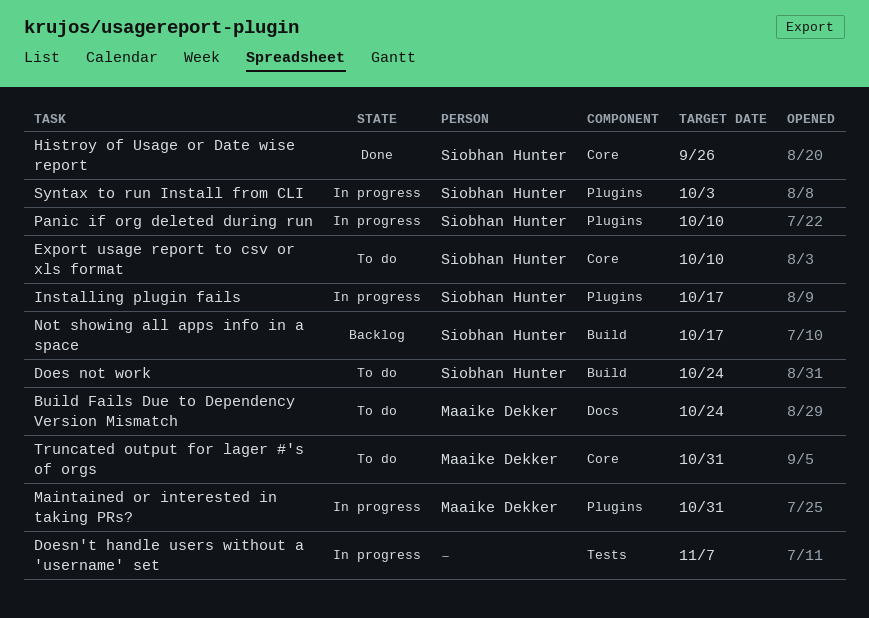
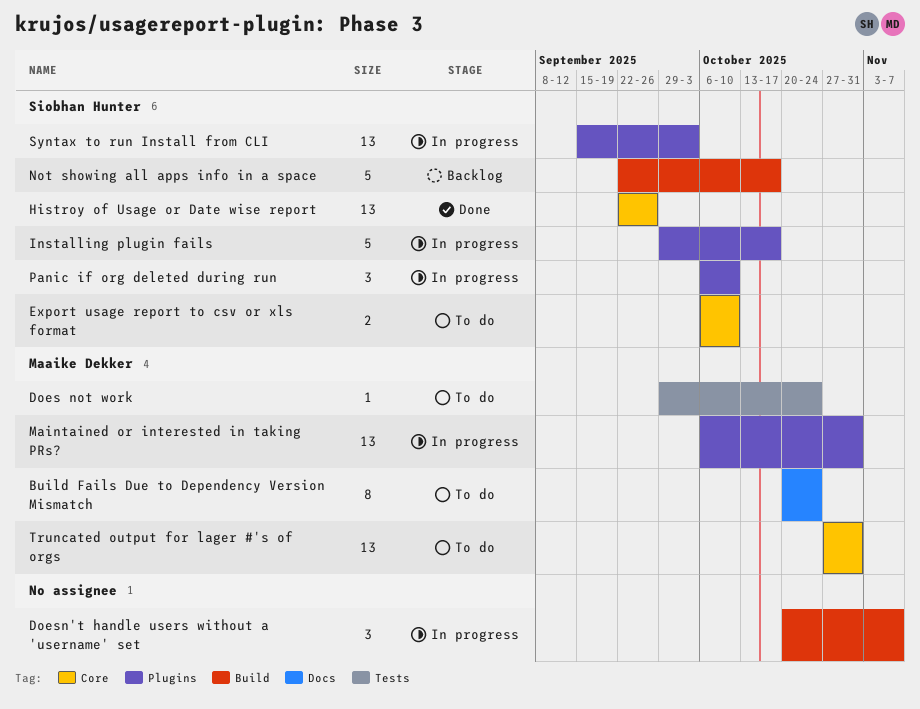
Does not work, owner: Siobhan Hunter -> Maaike Dekker
Does not work, label: Build -> Tests
Doesn't handle users without a 'username' set, label: Tests -> Build

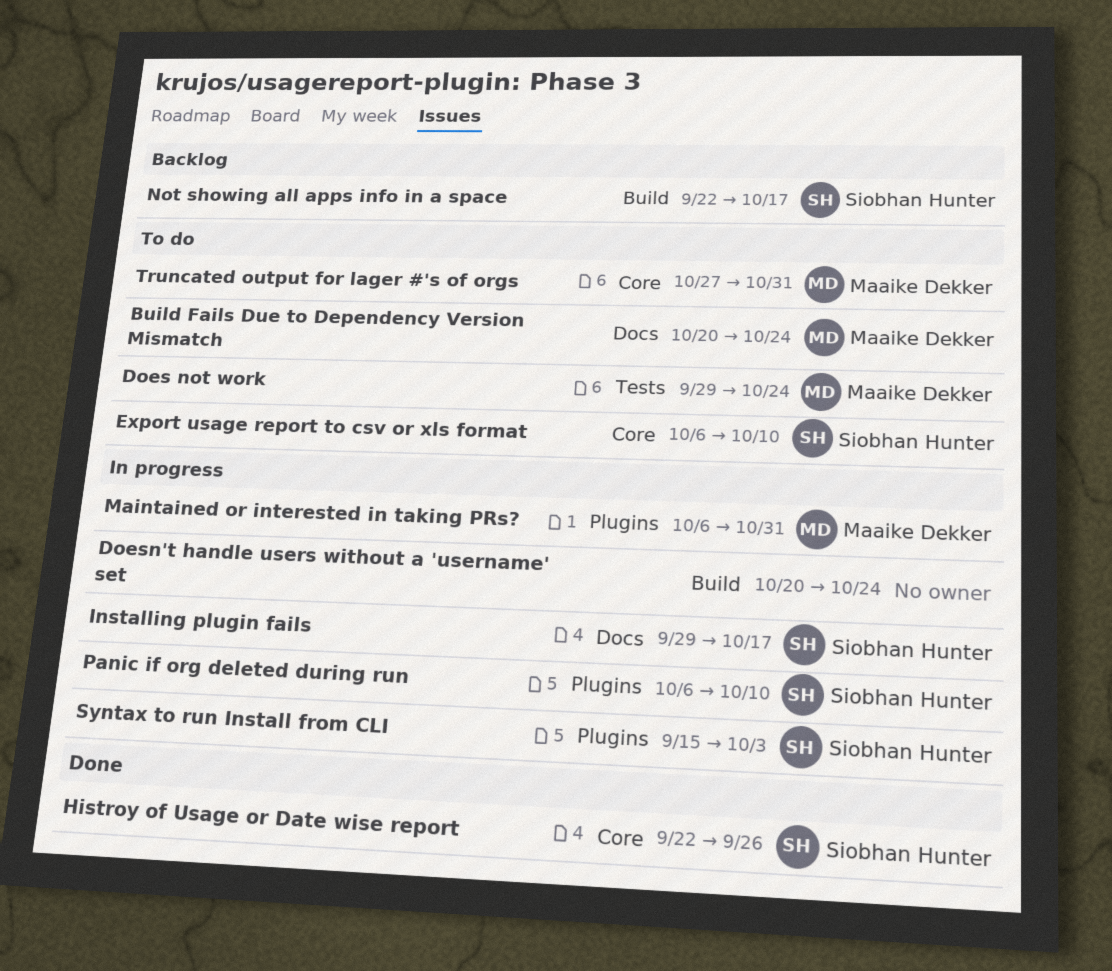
Doesn't handle users without a 'username' set, due: Nov 7 -> Oct 24
Installing plugin fails, label: Plugins -> Docs

